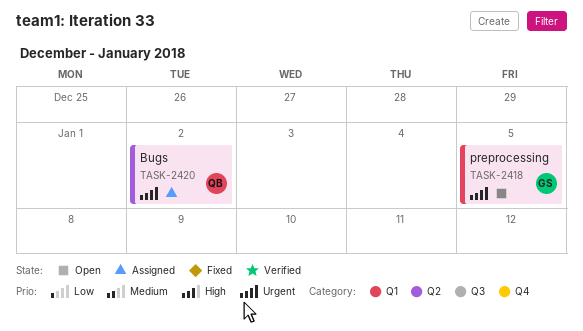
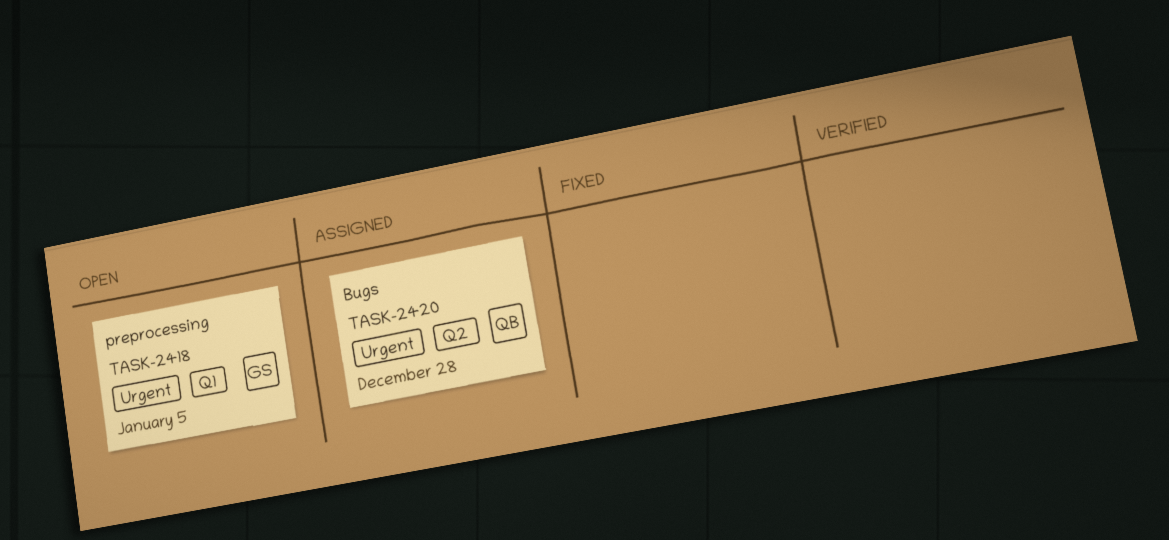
TASK-2420, due: Jan 2 -> Dec 28

